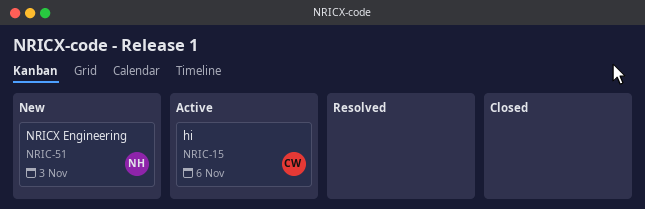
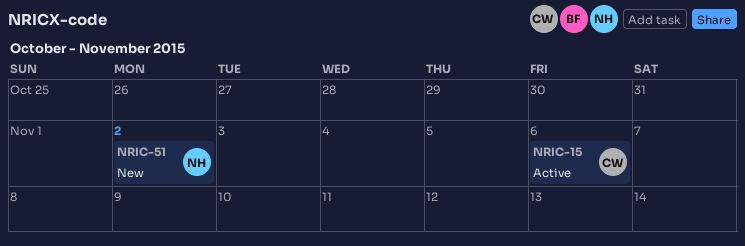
NRIC-51, due: Nov 3 -> Nov 2

